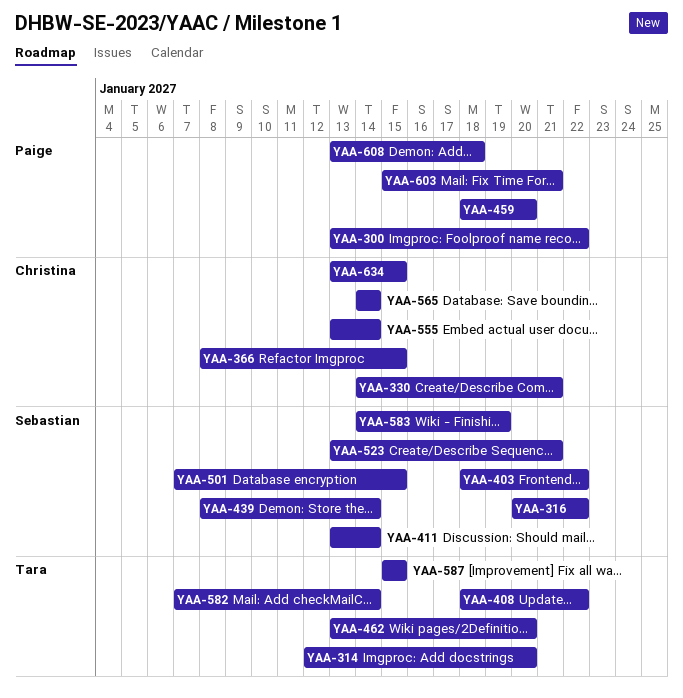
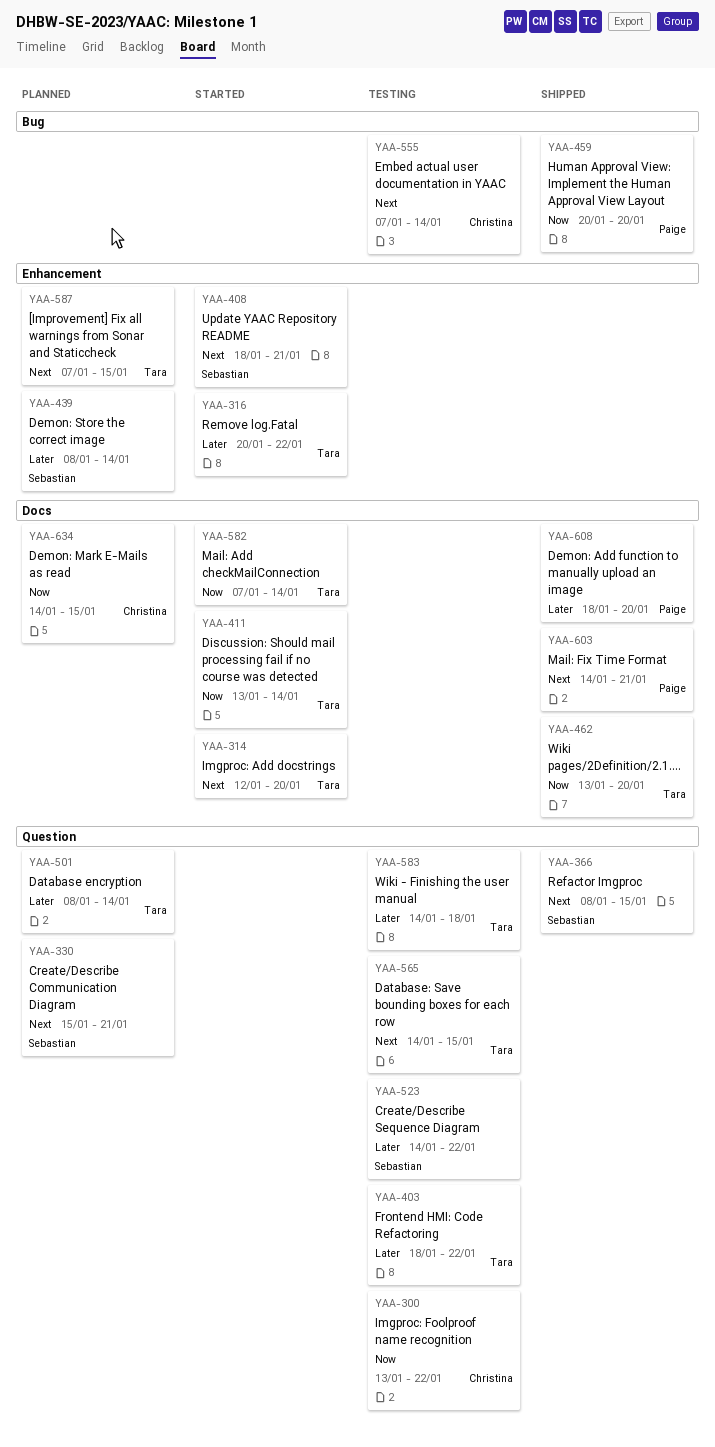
YAA-300, owner: Paige -> Christina
YAA-316, owner: Sebastian -> Tara
YAA-330, owner: Christina -> Sebastian
YAA-330, start: Jan 14 -> Jan 15
YAA-366, owner: Christina -> Sebastian
YAA-403, owner: Sebastian -> Tara
YAA-408, owner: Tara -> Sebastian
YAA-408, due: Jan 22 -> Jan 21
YAA-411, owner: Sebastian -> Tara
YAA-459, start: Jan 18 -> Jan 20
YAA-501, owner: Sebastian -> Tara
YAA-501, start: Jan 7 -> Jan 8
YAA-501, due: Jan 15 -> Jan 14
YAA-523, start: Jan 13 -> Jan 14
YAA-523, due: Jan 21 -> Jan 22
YAA-555, start: Jan 13 -> Jan 7
YAA-565, owner: Christina -> Tara
YAA-565, due: Jan 14 -> Jan 15
YAA-583, owner: Sebastian -> Tara
YAA-583, due: Jan 19 -> Jan 18
YAA-587, start: Jan 15 -> Jan 7
YAA-603, start: Jan 15 -> Jan 14
YAA-608, start: Jan 13 -> Jan 18
YAA-608, due: Jan 18 -> Jan 20
YAA-634, start: Jan 13 -> Jan 14

